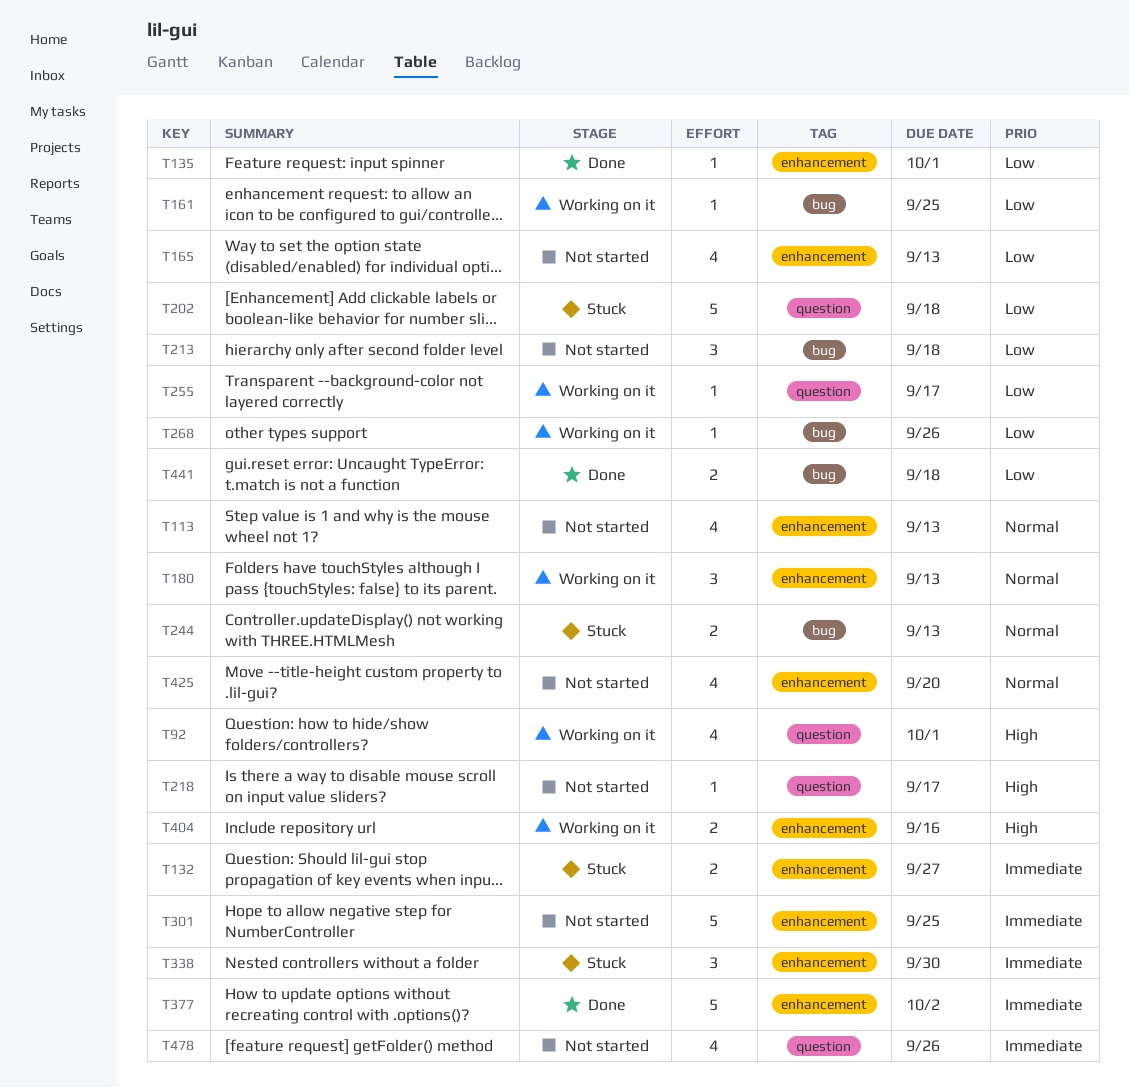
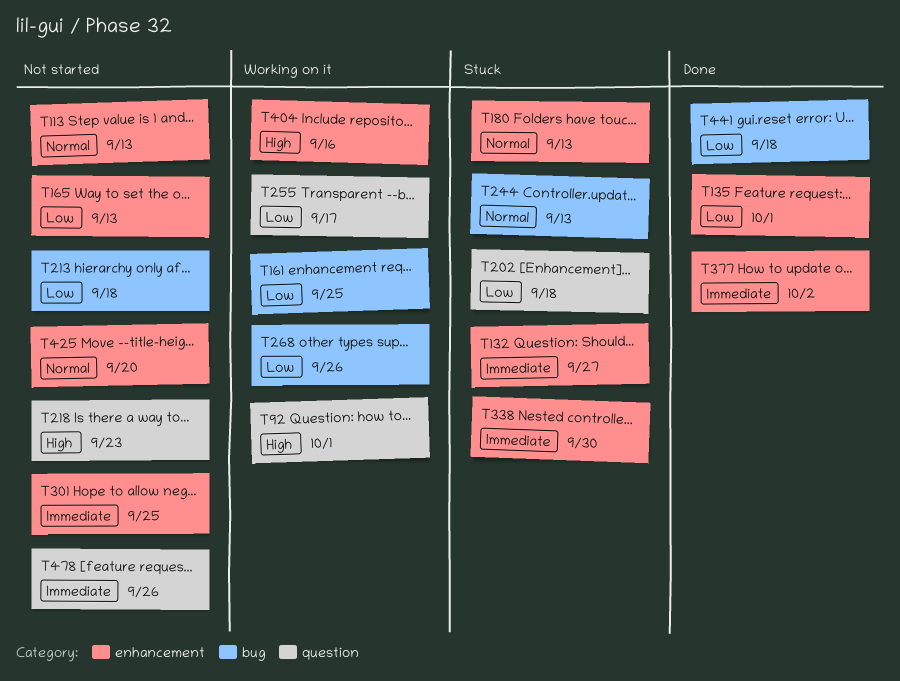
T180, status: Working on it -> Stuck
T218, due: Sep 17 -> Sep 23

